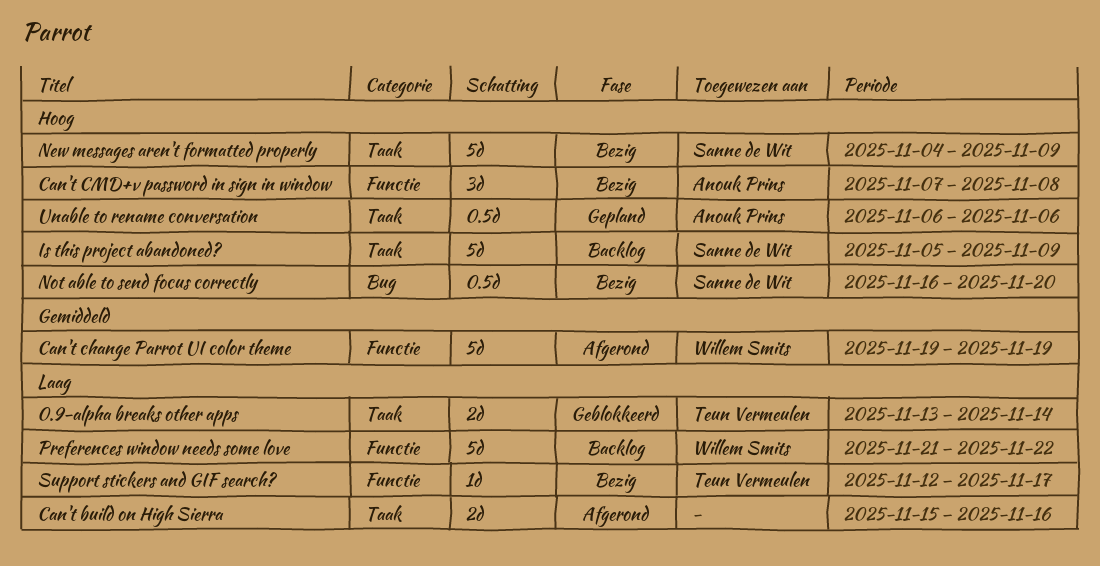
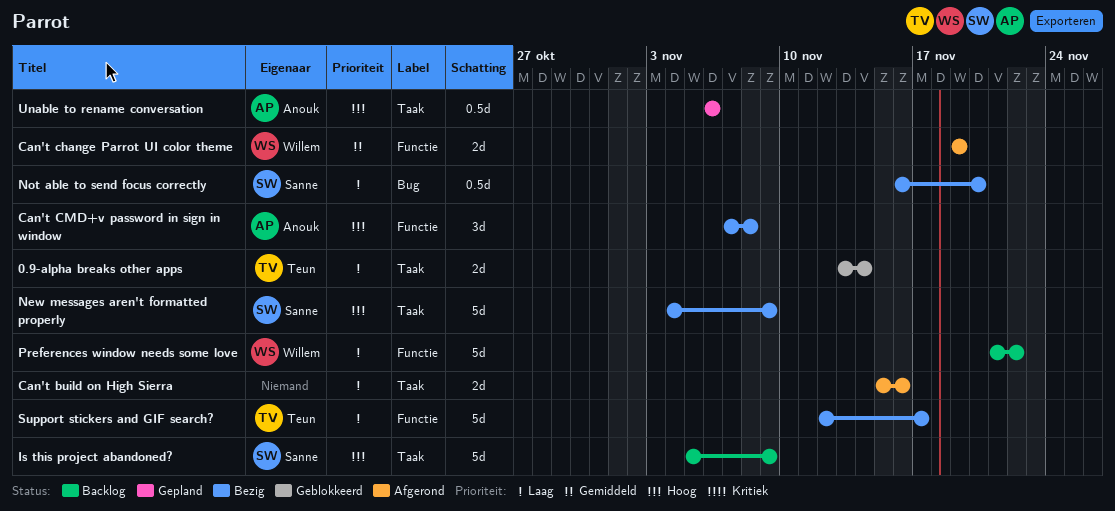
Can't change Parrot UI color theme, estimate: 5d -> 2d
Not able to send focus correctly, priority: Hoog -> Laag
Support stickers and GIF search?, estimate: 1d -> 5d

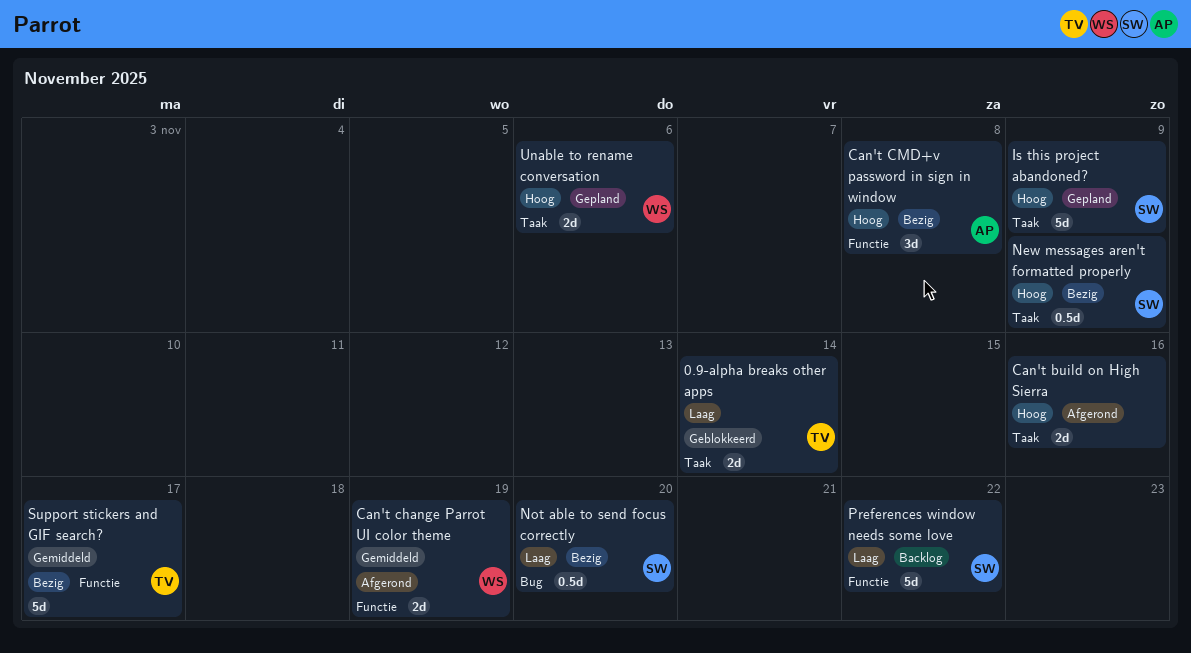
Can't build on High Sierra, priority: Laag -> Hoog
Is this project abandoned?, status: Backlog -> Gepland
New messages aren't formatted properly, estimate: 5d -> 0.5d
Preferences window needs some love, owner: Willem -> Sanne
Support stickers and GIF search?, priority: Laag -> Gemiddeld
Unable to rename conversation, owner: Anouk -> Willem
Unable to rename conversation, estimate: 0.5d -> 2d

